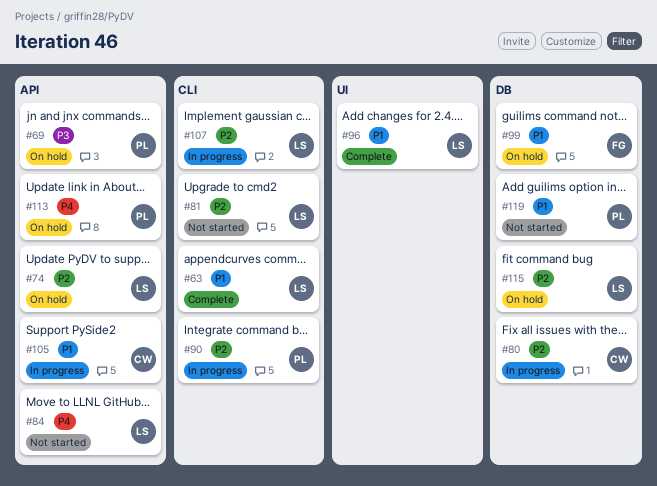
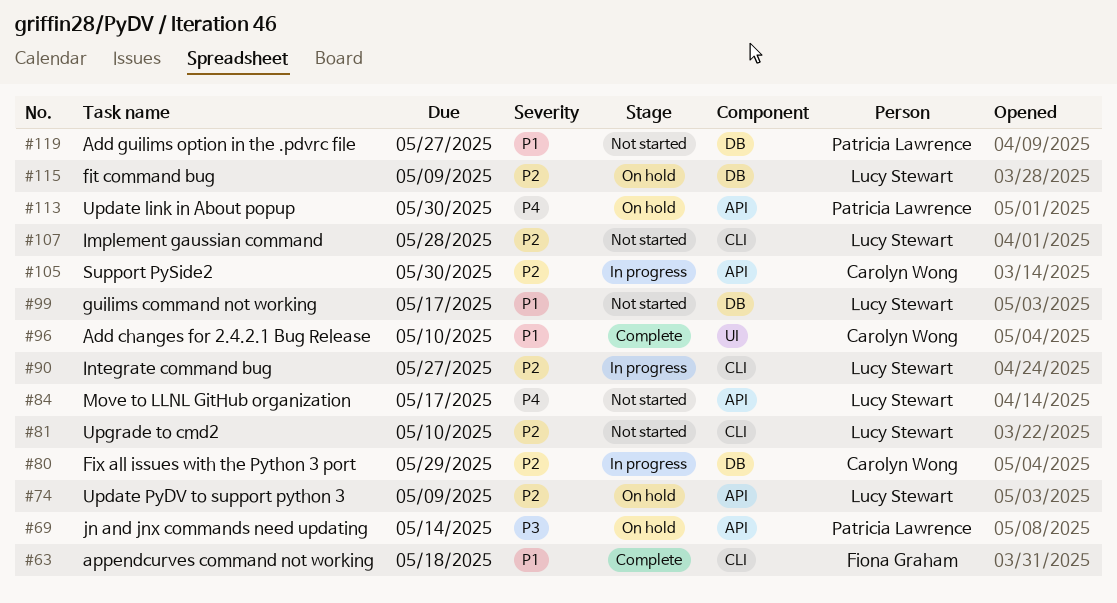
#63, owner: Lucy Stewart -> Fiona Graham
#90, owner: Patricia Lawrence -> Lucy Stewart
#96, owner: Lucy Stewart -> Carolyn Wong
#99, status: On hold -> Not started
#99, owner: Fiona Graham -> Lucy Stewart
#105, priority: P1 -> P2
#107, status: In progress -> Not started

